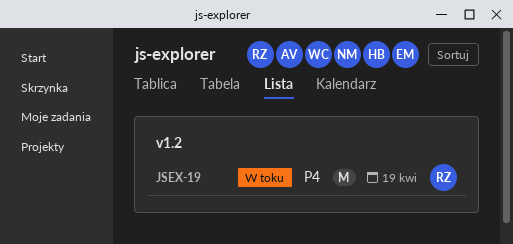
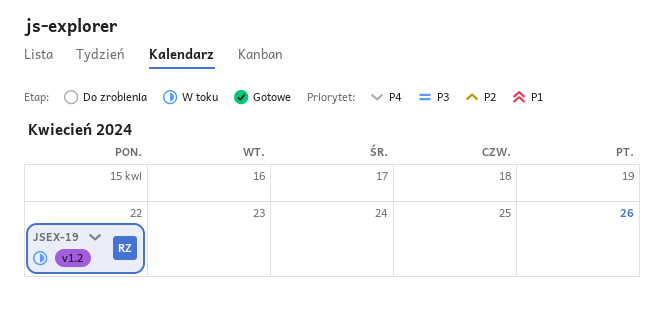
JSEX-19, due: Apr 19 -> Apr 22

